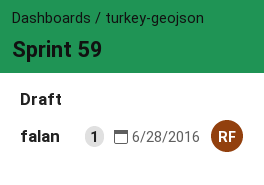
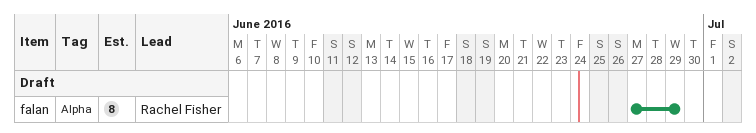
falan, estimate: 1 -> 8
falan, due: Jun 28 -> Jun 29

